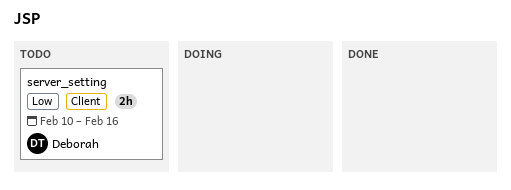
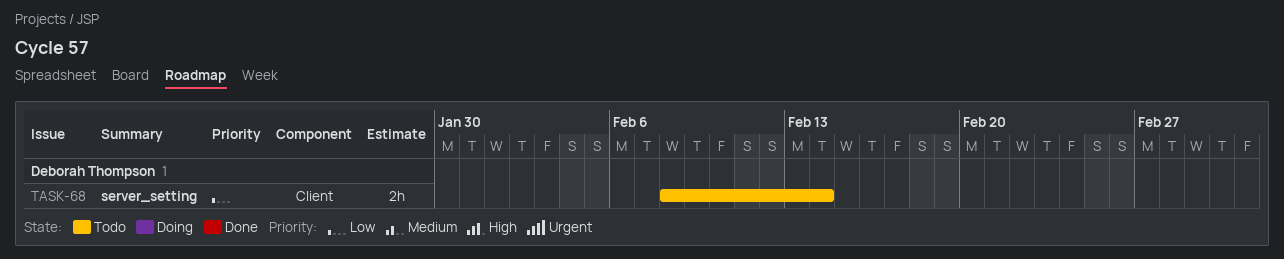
server_setting, start: Feb 10 -> Feb 8
server_setting, due: Feb 16 -> Feb 14

